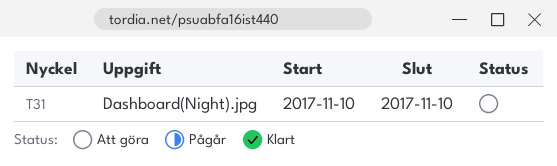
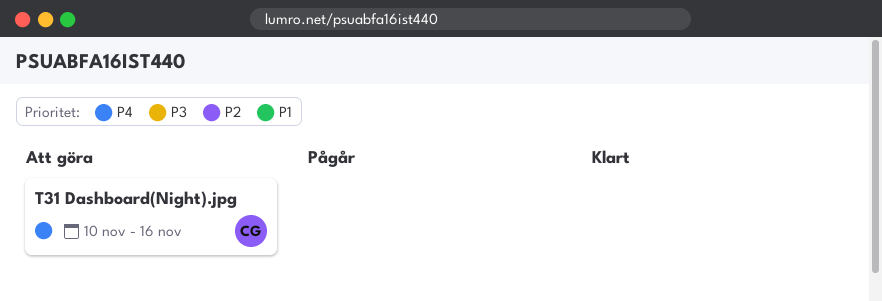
T31, due: Nov 10 -> Nov 16

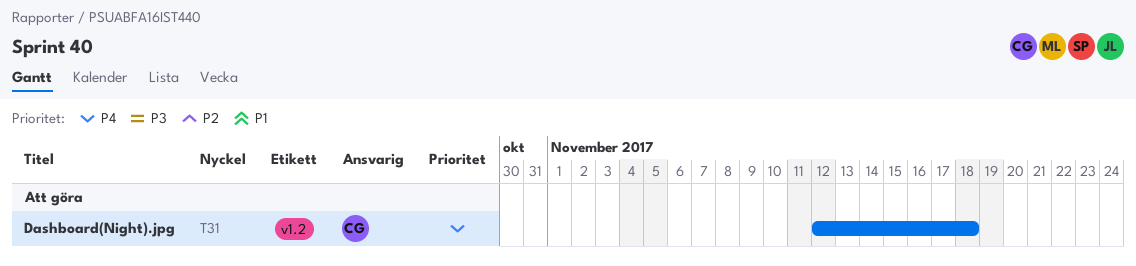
T31, start: Nov 10 -> Nov 12
T31, due: Nov 16 -> Nov 18

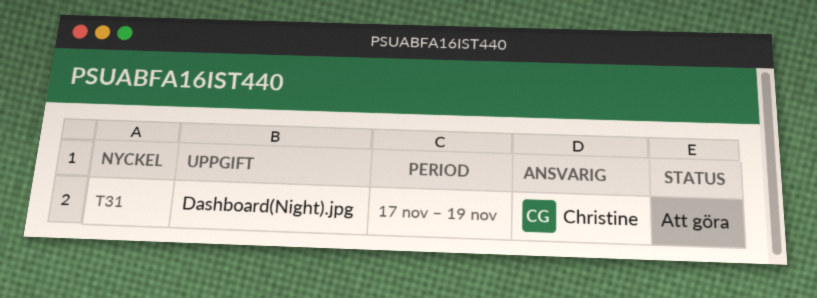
T31, start: Nov 12 -> Nov 17
T31, due: Nov 18 -> Nov 19

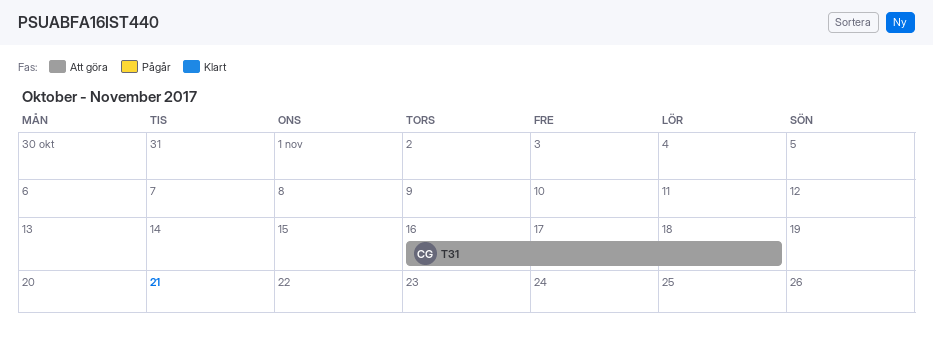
T31, start: Nov 17 -> Nov 16
T31, due: Nov 19 -> Nov 18

